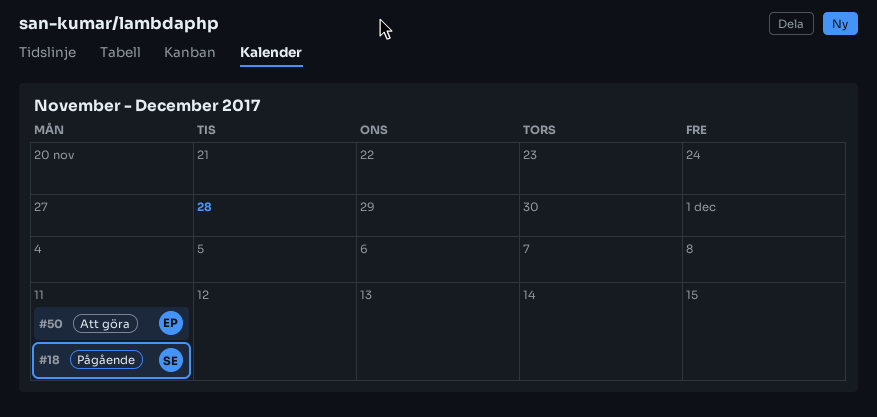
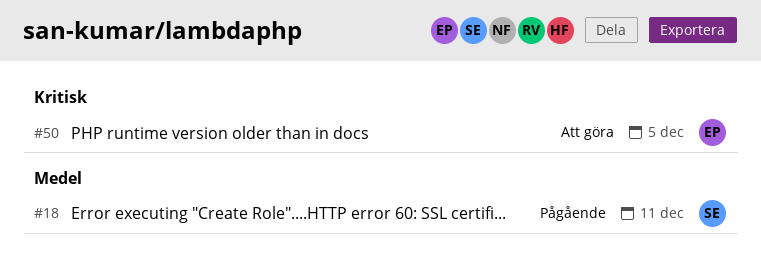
#50, due: Dec 11 -> Dec 5

